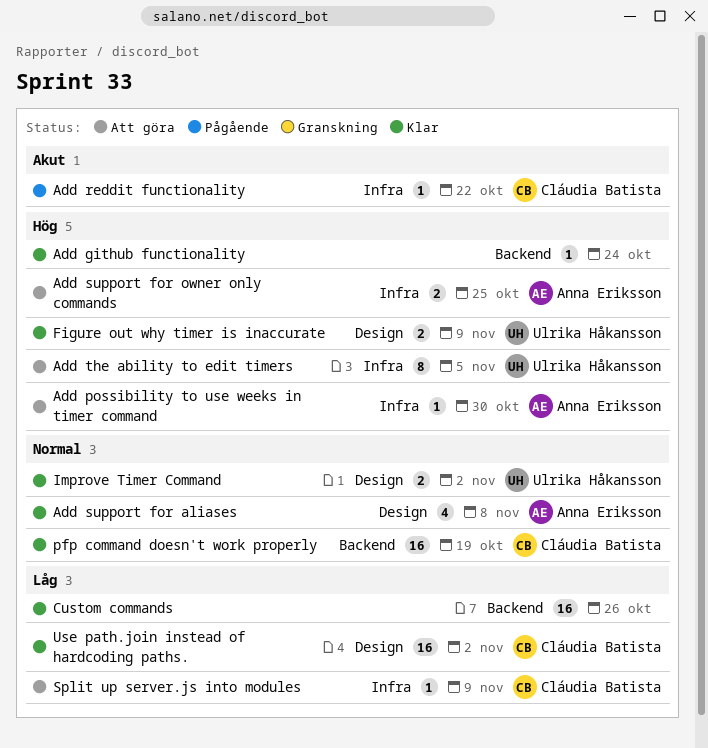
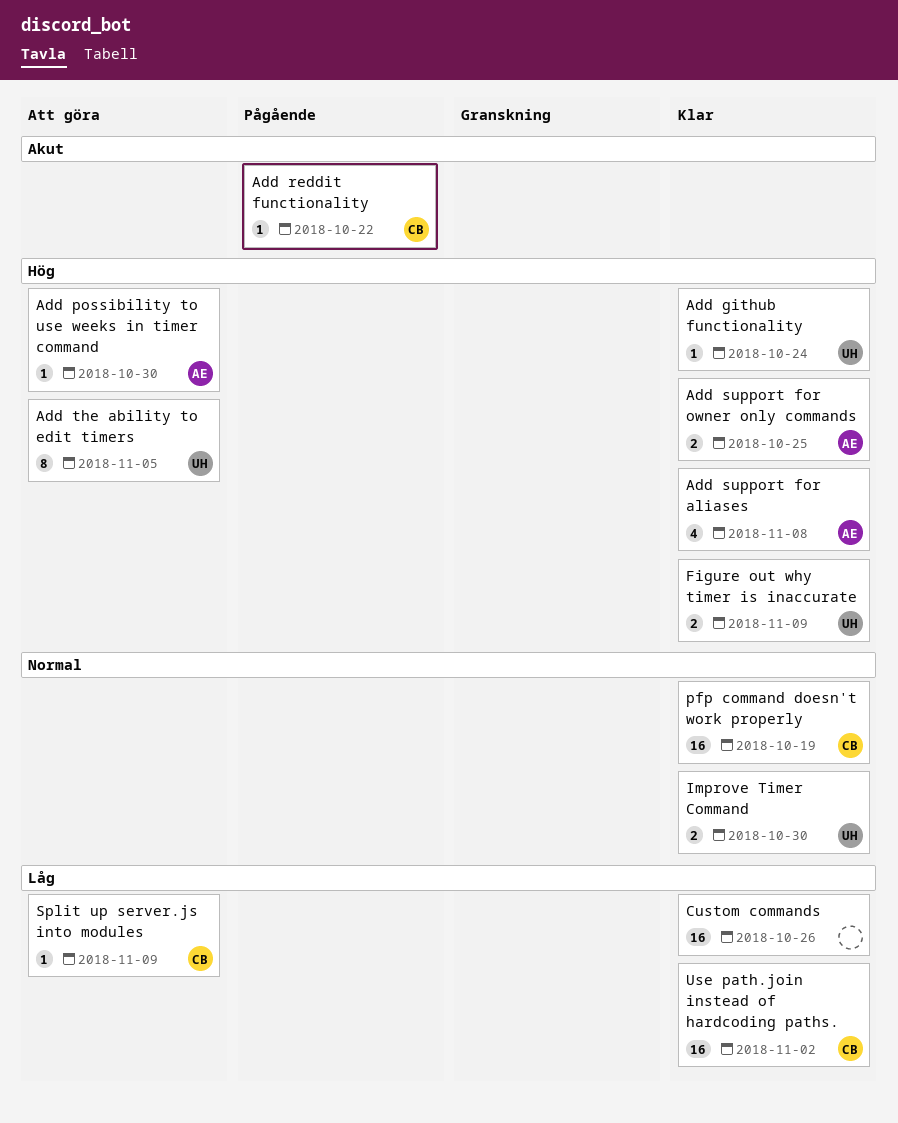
Add github functionality, owner: none -> Ulrika Håkansson
Add support for aliases, priority: Normal -> Hög
Add support for owner only commands, status: Att göra -> Klar
Improve Timer Command, due: Nov 2 -> Oct 30

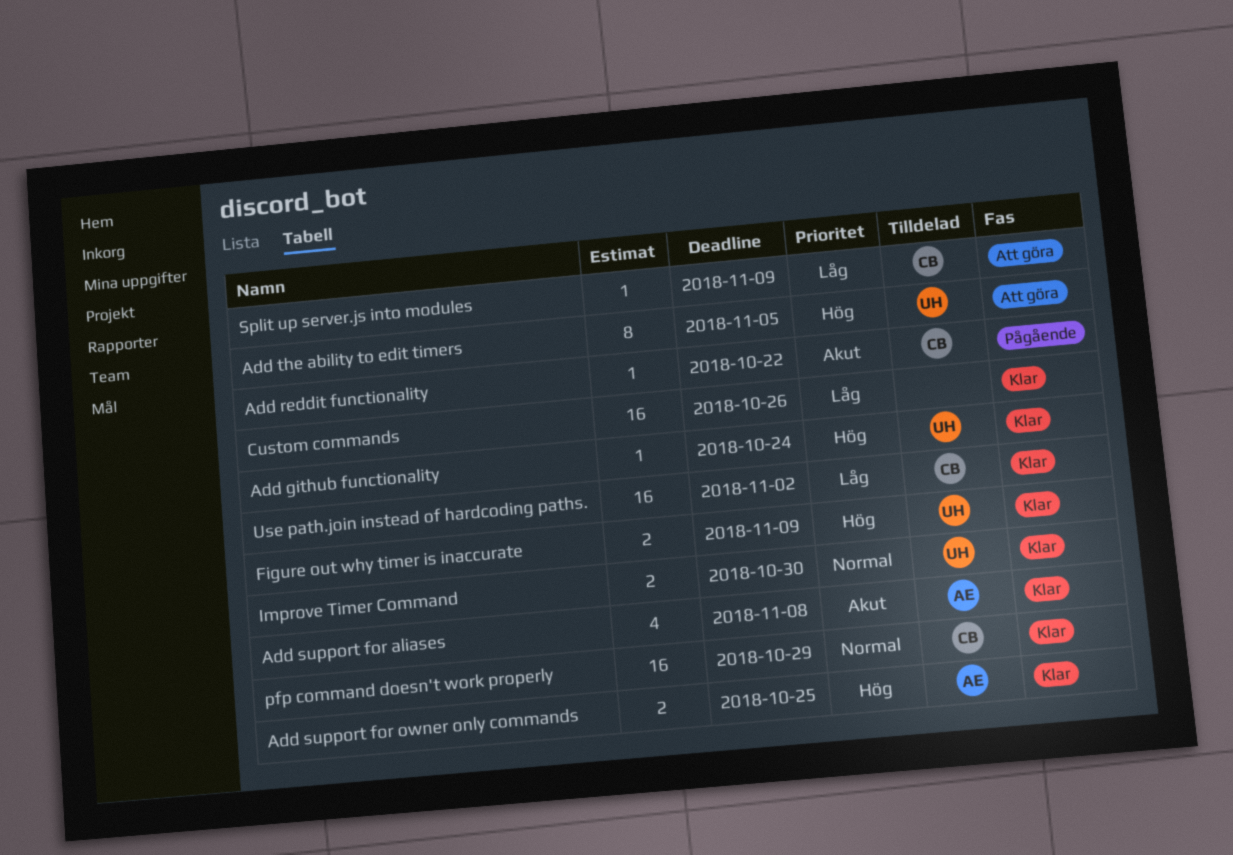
Add possibility to use weeks in timer command: present -> none
Add support for aliases, priority: Hög -> Akut
pfp command doesn't work properly, due: Oct 19 -> Oct 29

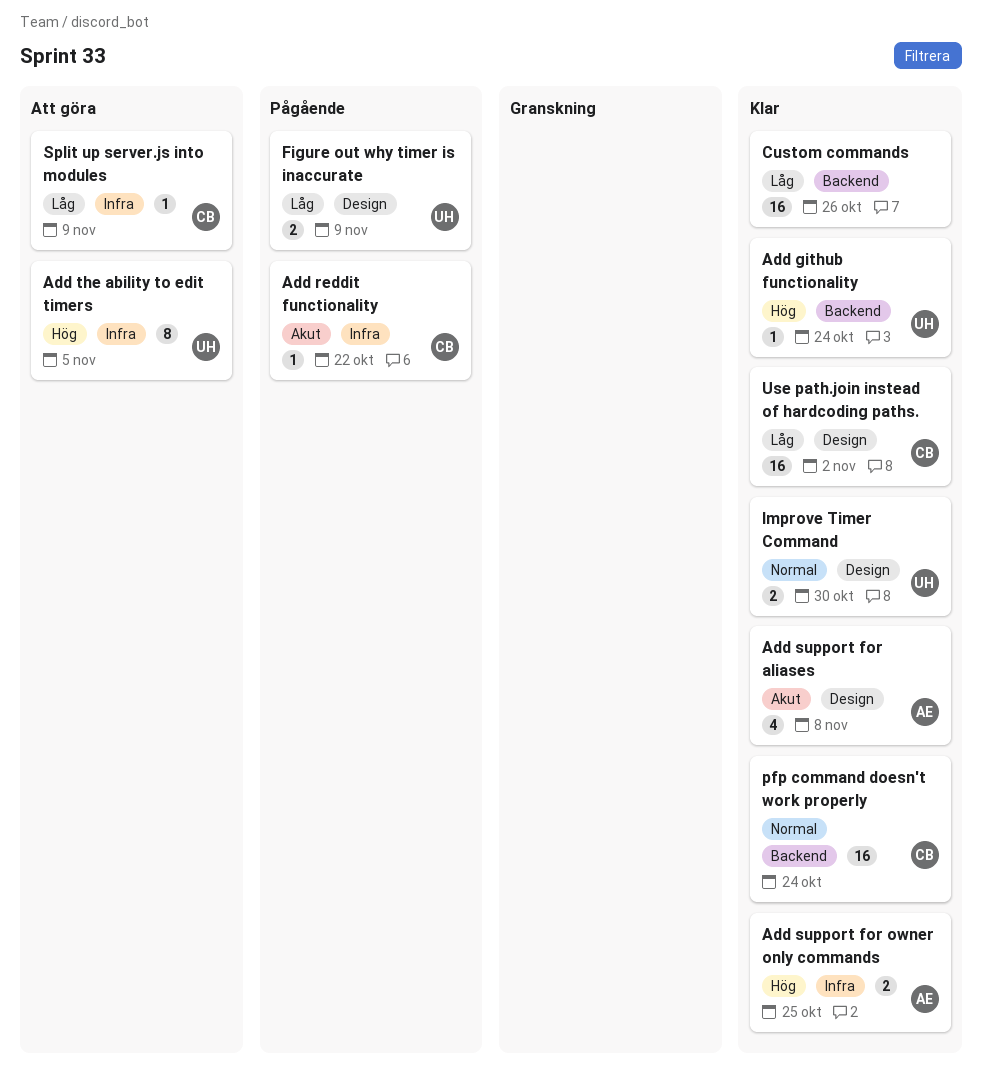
Figure out why timer is inaccurate, status: Klar -> Pågående
Figure out why timer is inaccurate, priority: Hög -> Låg
pfp command doesn't work properly, due: Oct 29 -> Oct 24

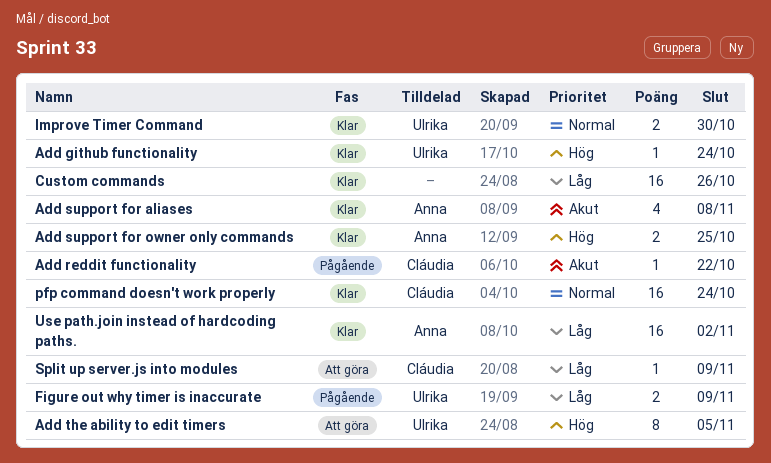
Use path.join instead of hardcoding paths., owner: Cláudia -> Anna

